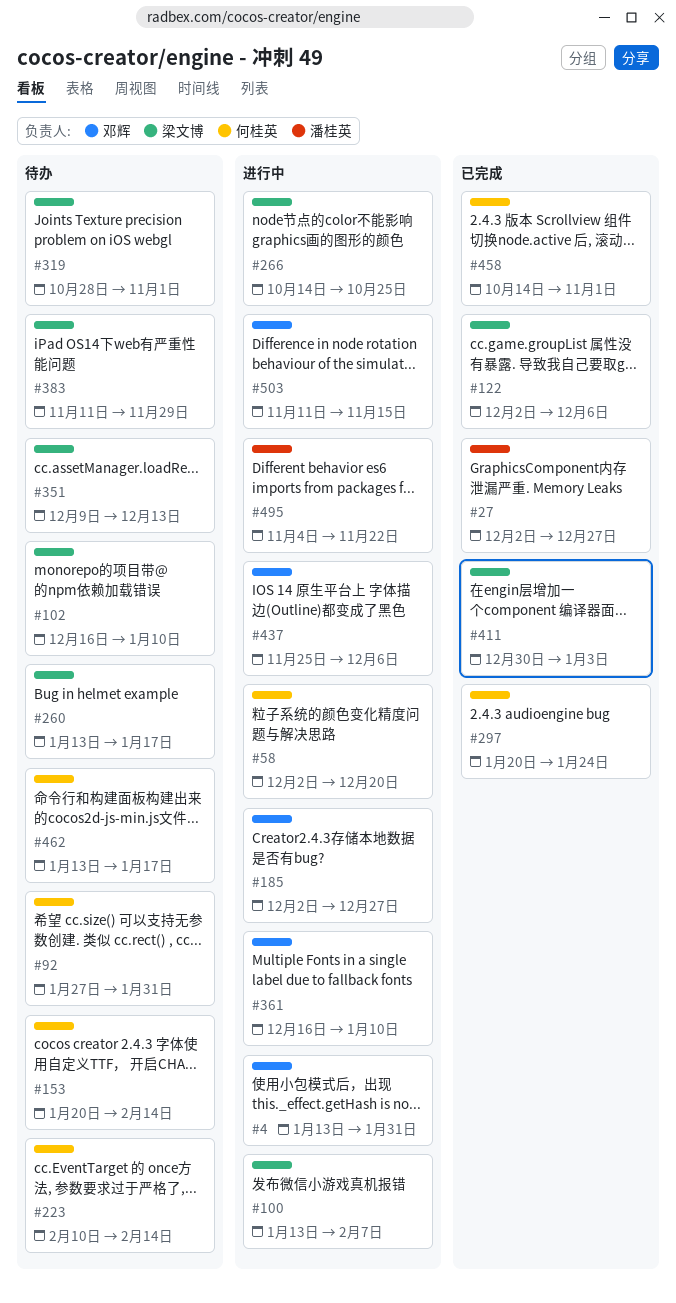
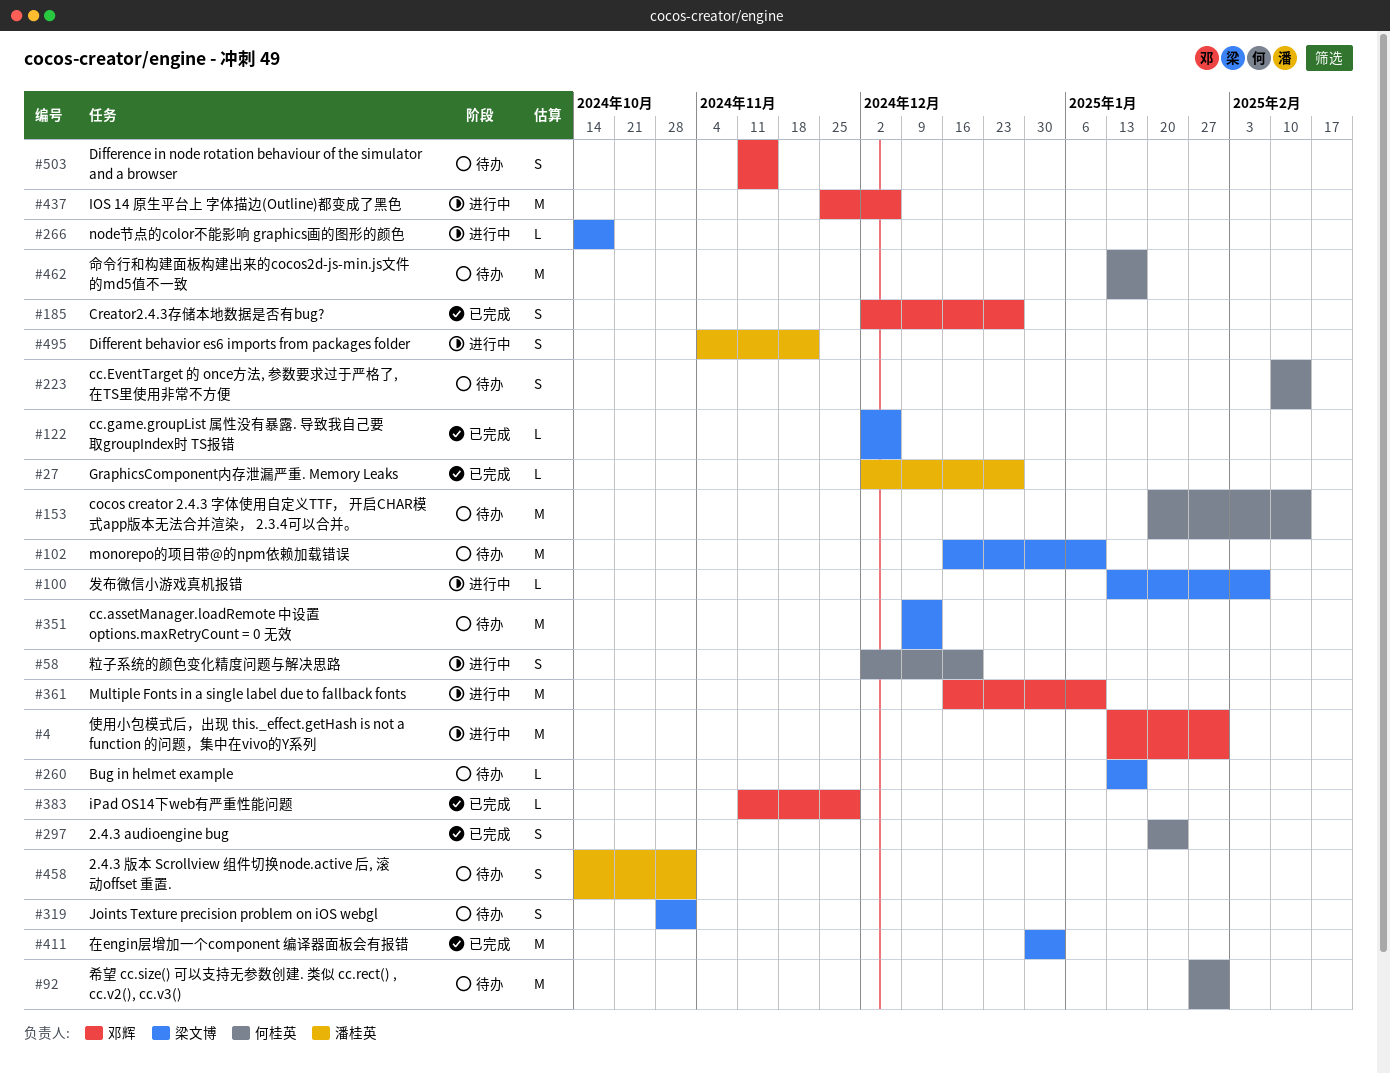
#185, status: 进行中 -> 已完成
#266, due: Oct 25 -> Oct 18
#383, status: 待办 -> 已完成
#383, owner: 梁文博 -> 邓辉
#458, status: 已完成 -> 待办
#458, owner: 何桂英 -> 潘桂英
#503, status: 进行中 -> 待办

